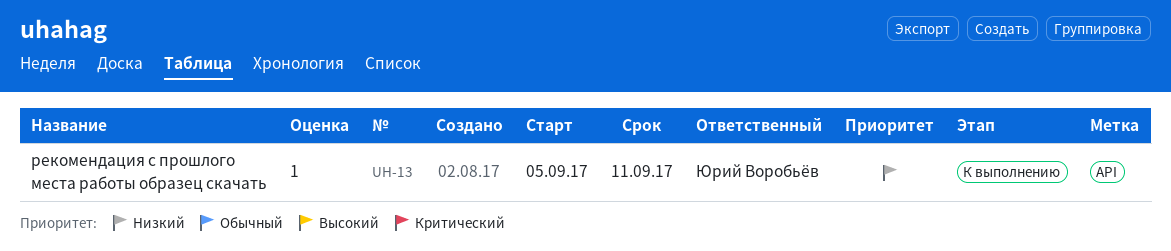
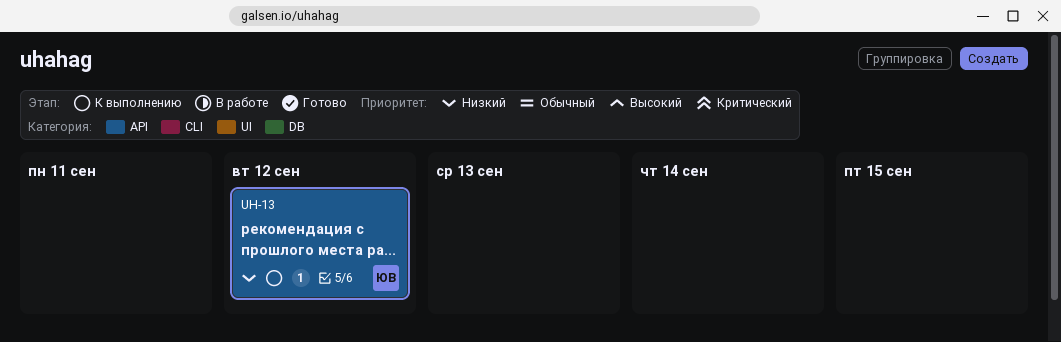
UH-13, due: Sep 11 -> Sep 12

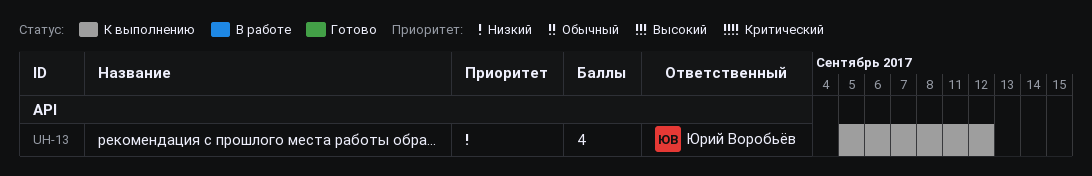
UH-13, estimate: 1 -> 4

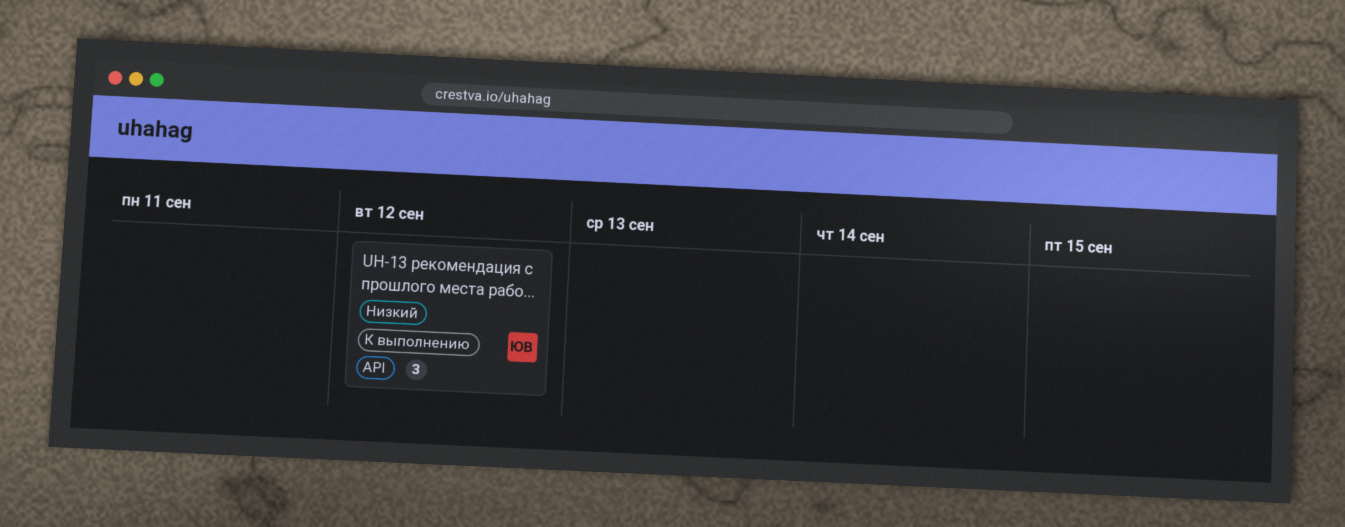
UH-13, estimate: 4 -> 3

